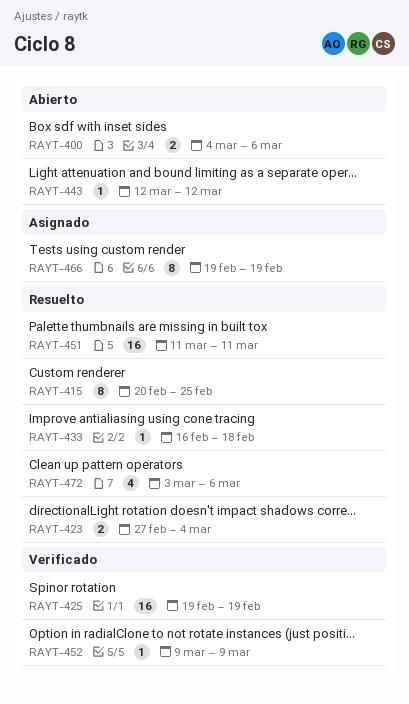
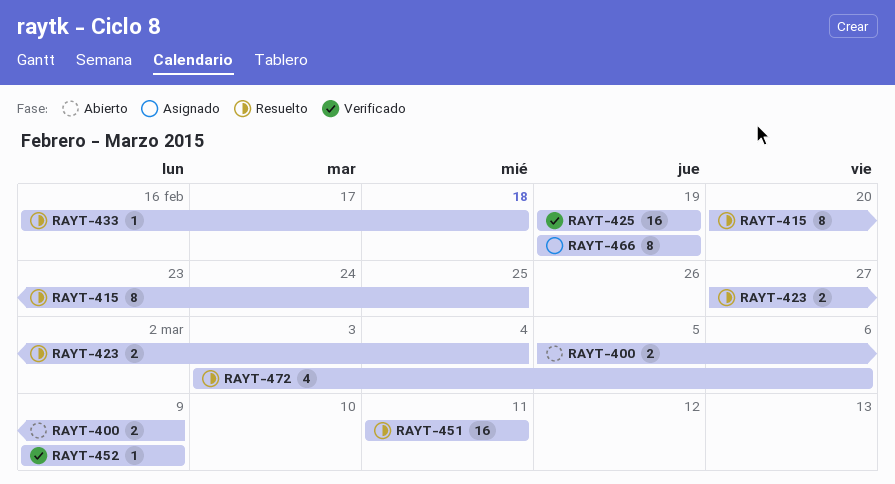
RAYT-400, start: Mar 4 -> Mar 5
RAYT-400, due: Mar 6 -> Mar 9
RAYT-443: present -> none

